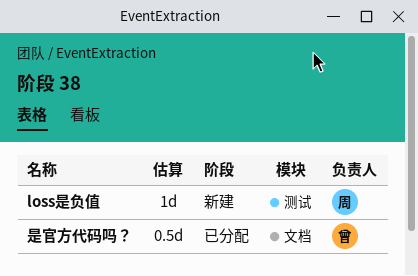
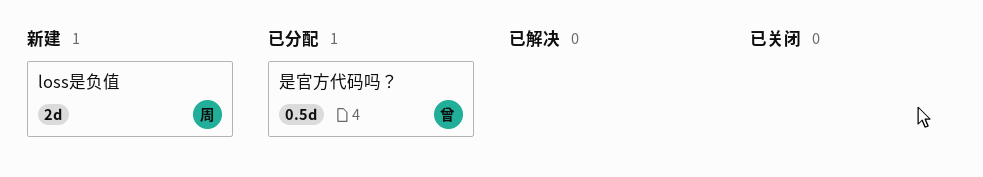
loss是负值, estimate: 1d -> 2d

